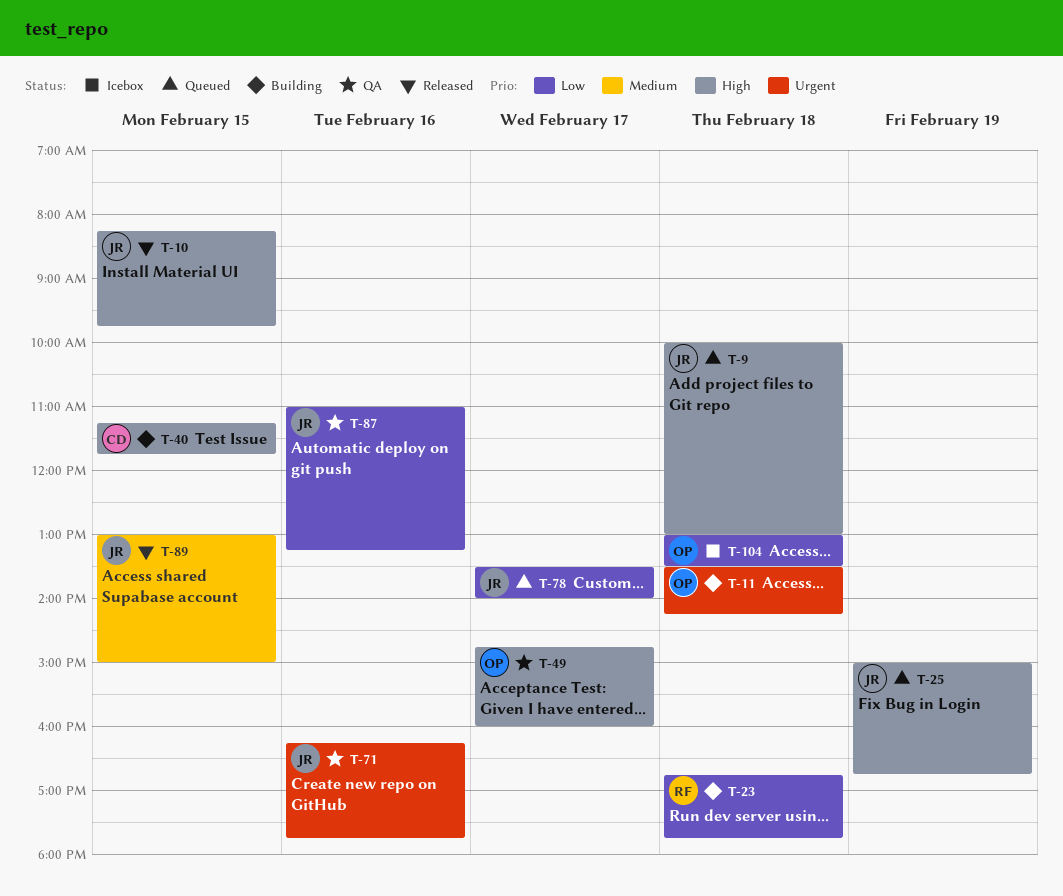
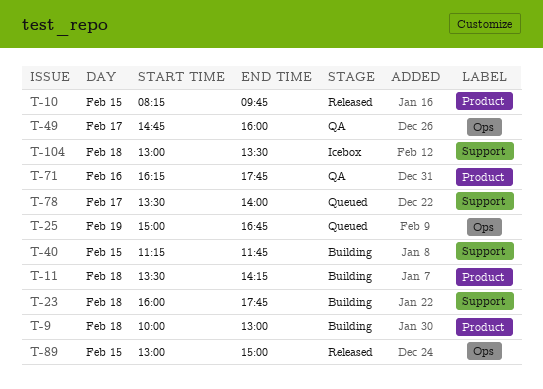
T-9, status: Queued -> Building
T-23, begins: 16:45 -> 16:00
T-87: present -> none

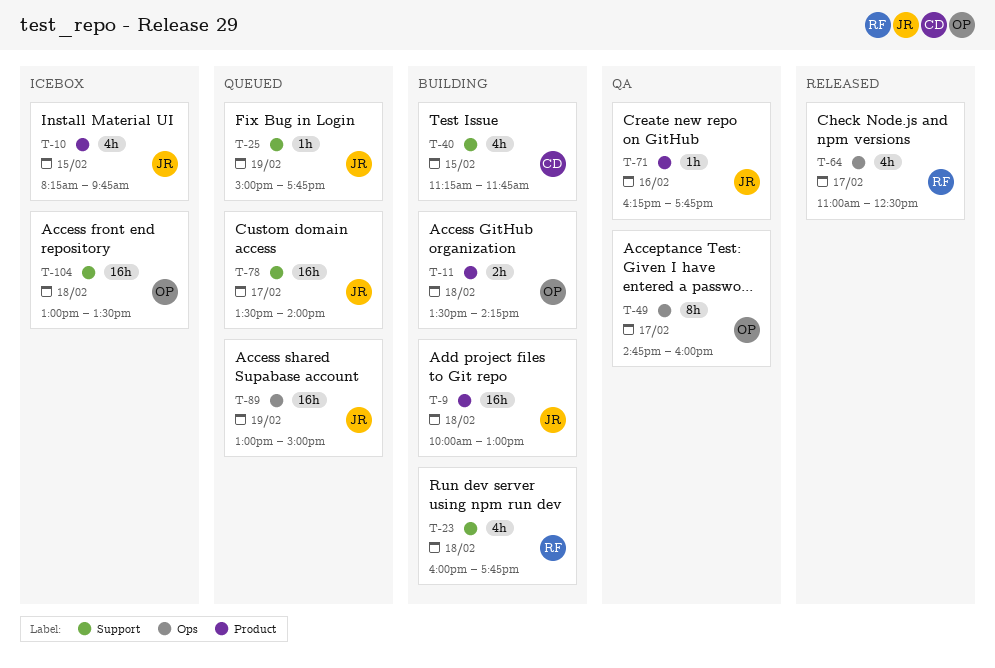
T-10, status: Released -> Icebox
T-25, label: Ops -> Support
T-25, ends: 16:45 -> 17:45
T-64: none -> present
T-89, status: Released -> Queued
T-89, day: Feb 15 -> Feb 19

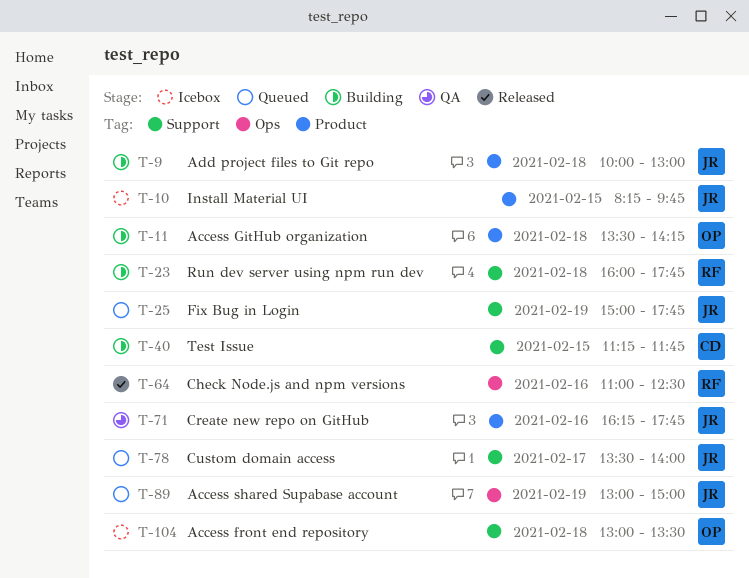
T-49: present -> none
T-64, day: Feb 17 -> Feb 16

